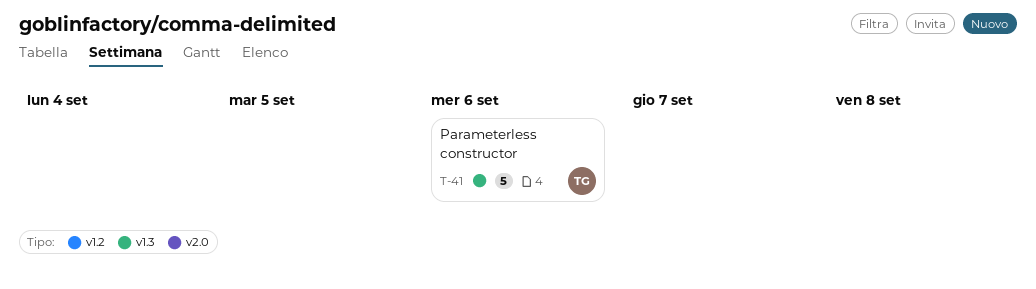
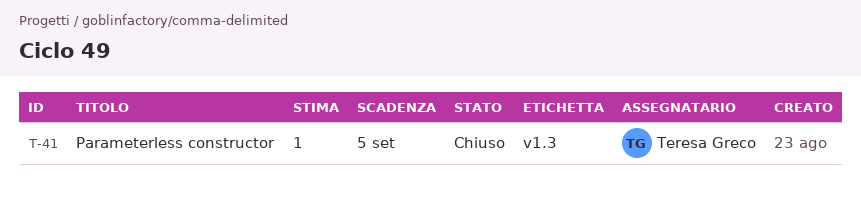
T-41, estimate: 5 -> 1
T-41, due: Sep 6 -> Sep 5

